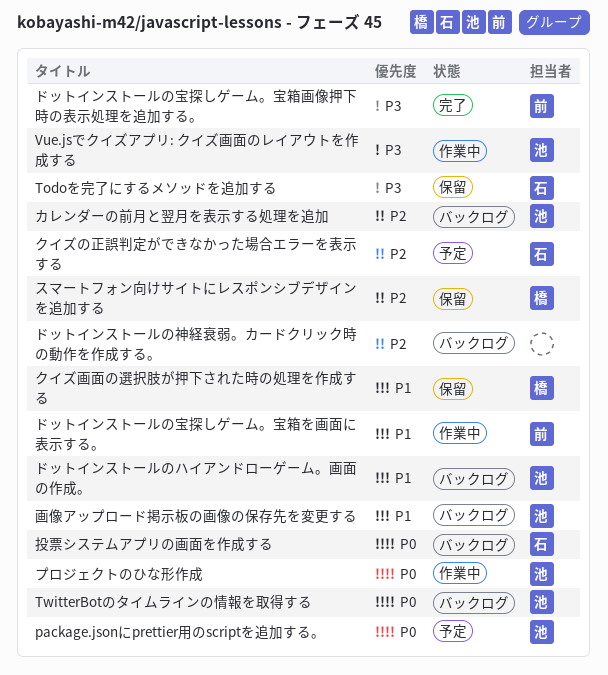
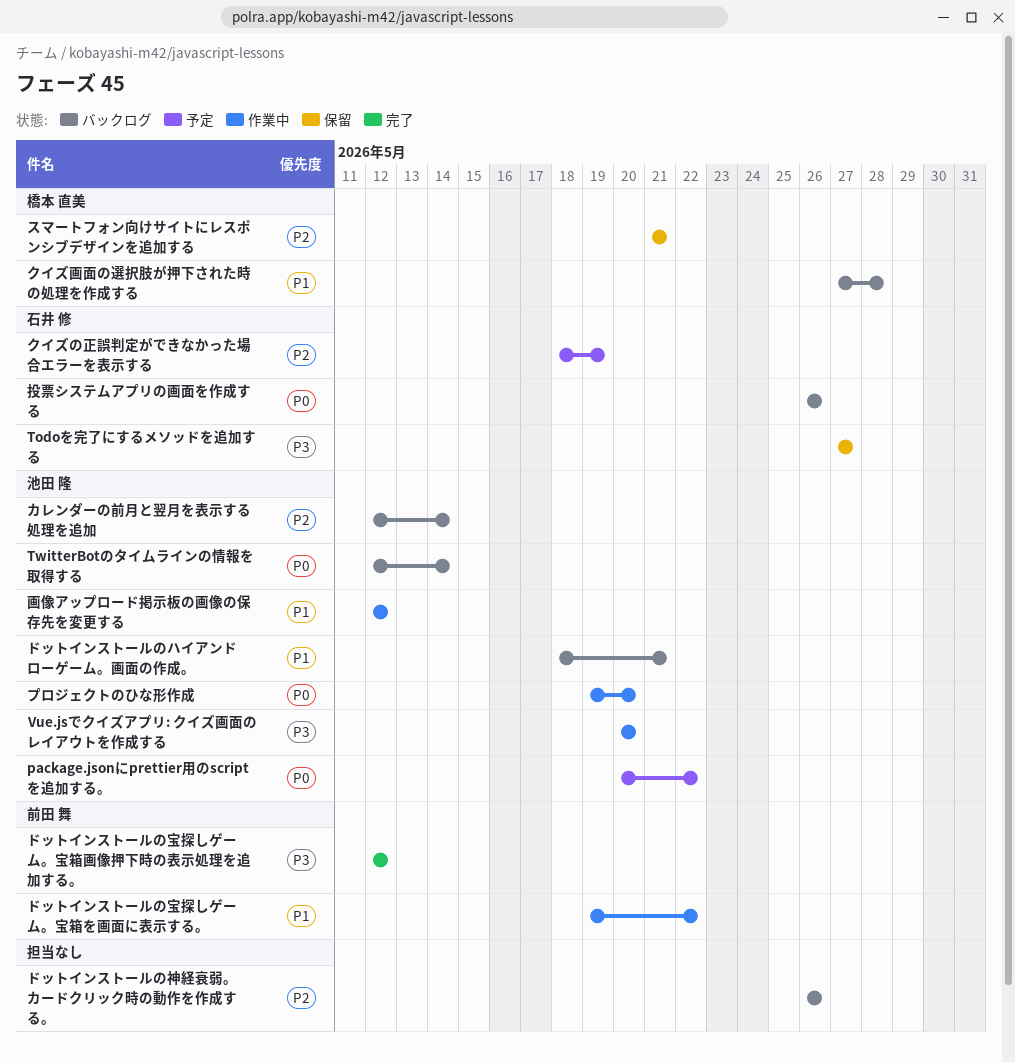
クイズ画面の選択肢が押下された時の処理を作成する, status: 保留 -> バックログ
画像アップロード掲示板の画像の保存先を変更する, status: バックログ -> 作業中

